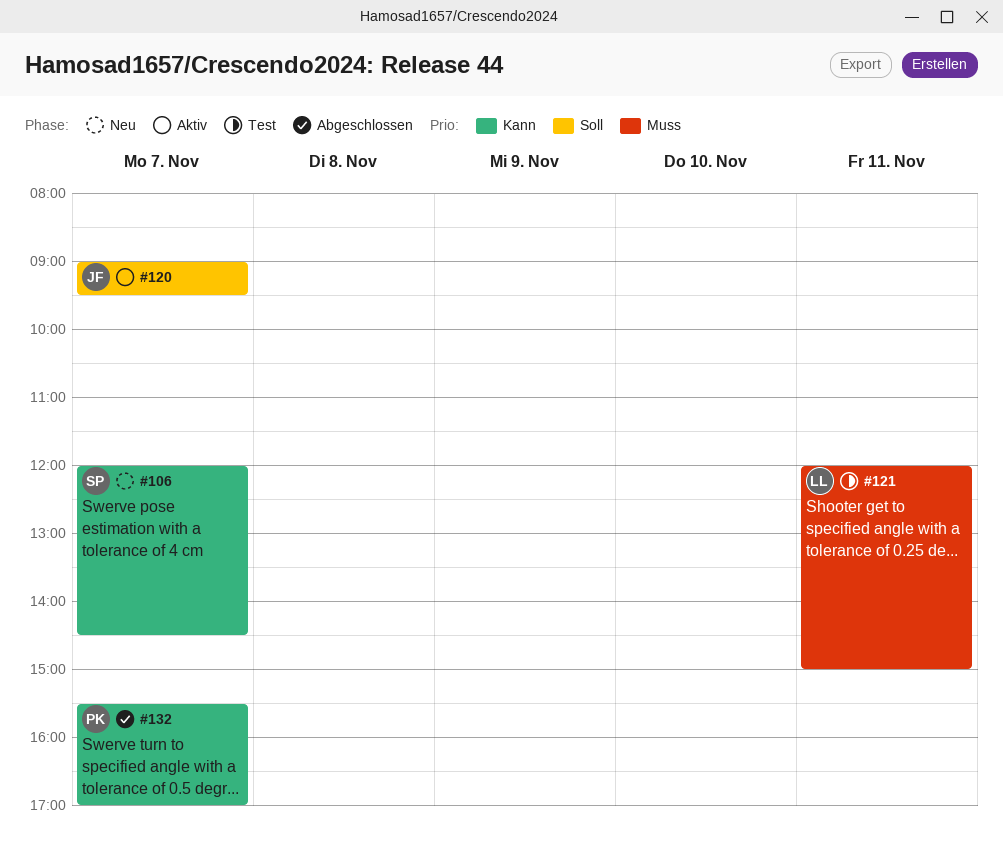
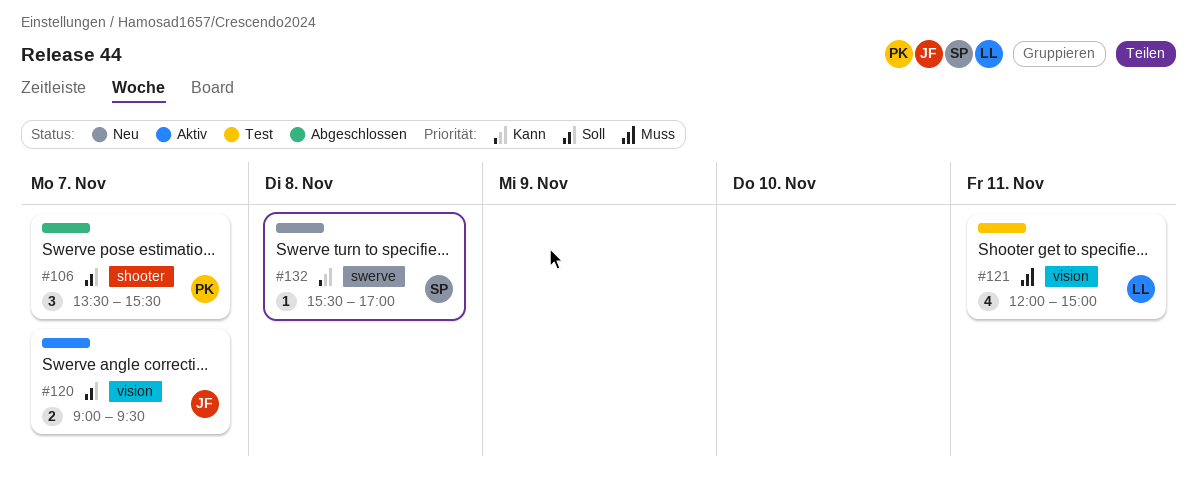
#106, status: Neu -> Abgeschlossen
#106, owner: SP -> PK
#106, priority: Kann -> Soll
#106, begins: 12:00 -> 13:30
#106, ends: 14:30 -> 15:30
#132, status: Abgeschlossen -> Neu
#132, owner: PK -> SP
#132, day: Nov 7 -> Nov 8

